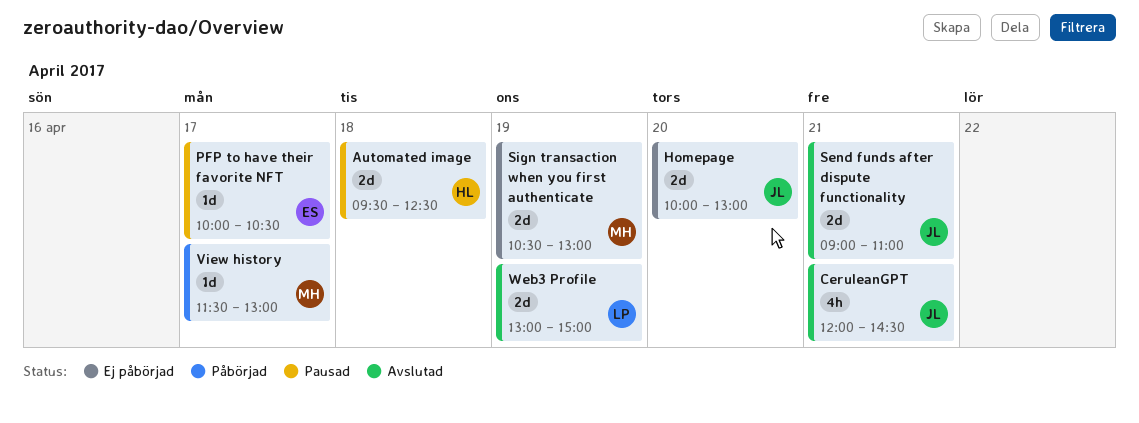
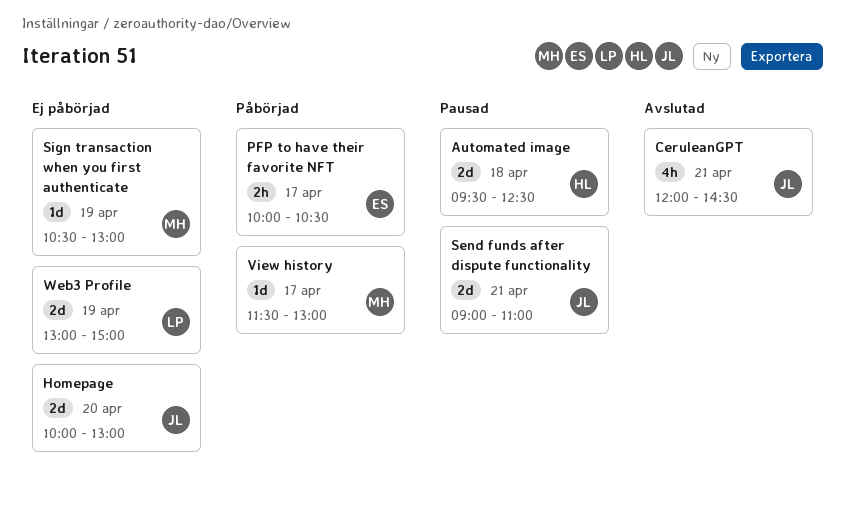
PFP to have their favorite NFT, status: Pausad -> Påbörjad
PFP to have their favorite NFT, estimate: 1d -> 2h
Send funds after dispute functionality, status: Avslutad -> Pausad
Sign transaction when you first authenticate, estimate: 2d -> 1d
Web3 Profile, status: Avslutad -> Ej påbörjad

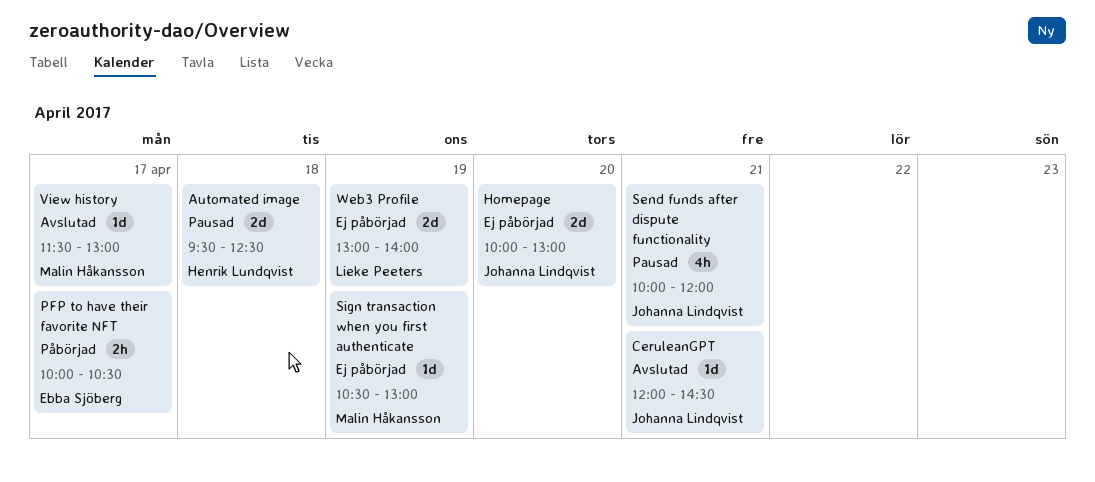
CeruleanGPT, estimate: 4h -> 1d
Send funds after dispute functionality, estimate: 2d -> 4h
Send funds after dispute functionality, begins: 09:00 -> 10:00
Send funds after dispute functionality, ends: 11:00 -> 12:00
View history, status: Påbörjad -> Avslutad
Web3 Profile, ends: 15:00 -> 14:00

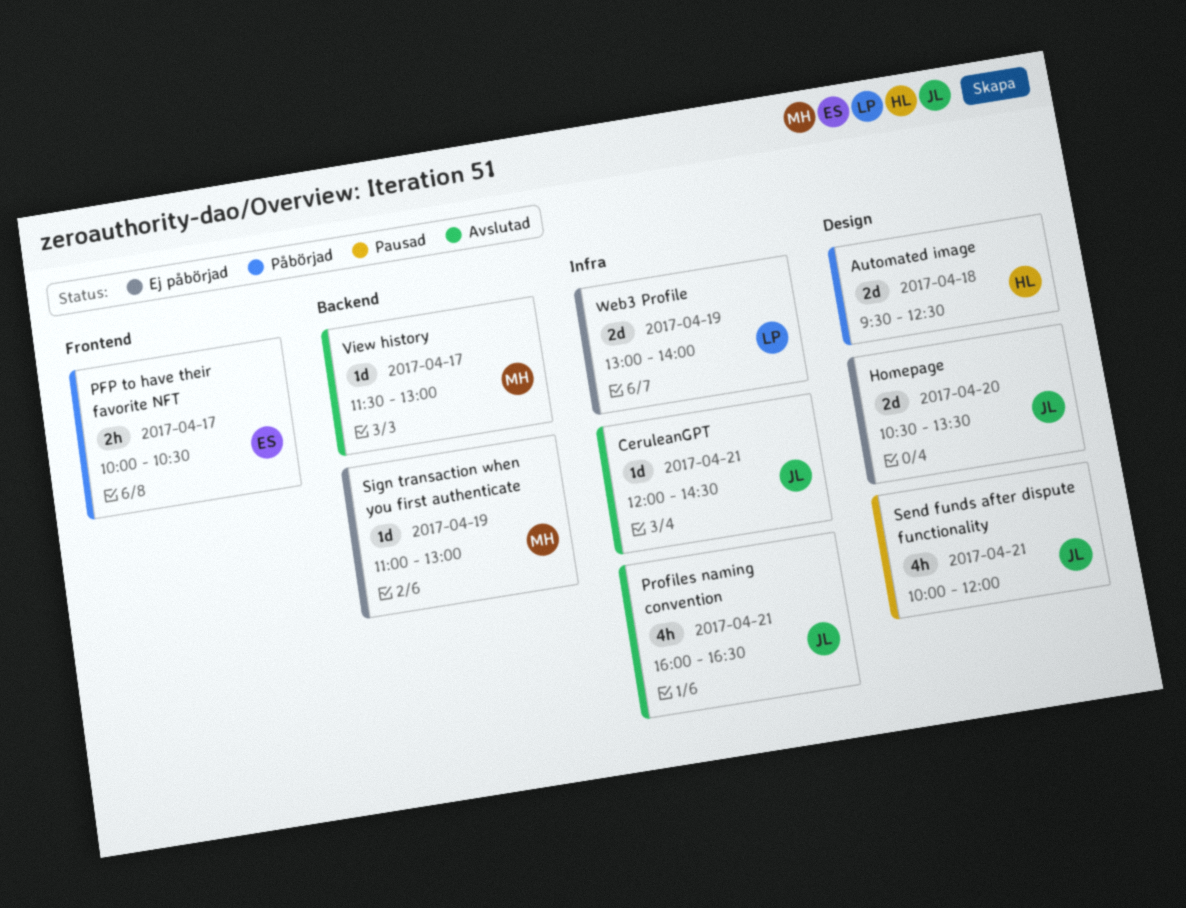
Automated image, status: Pausad -> Påbörjad
Homepage, begins: 10:00 -> 10:30
Homepage, ends: 13:00 -> 13:30
Profiles naming convention: none -> present
Sign transaction when you first authenticate, begins: 10:30 -> 11:00

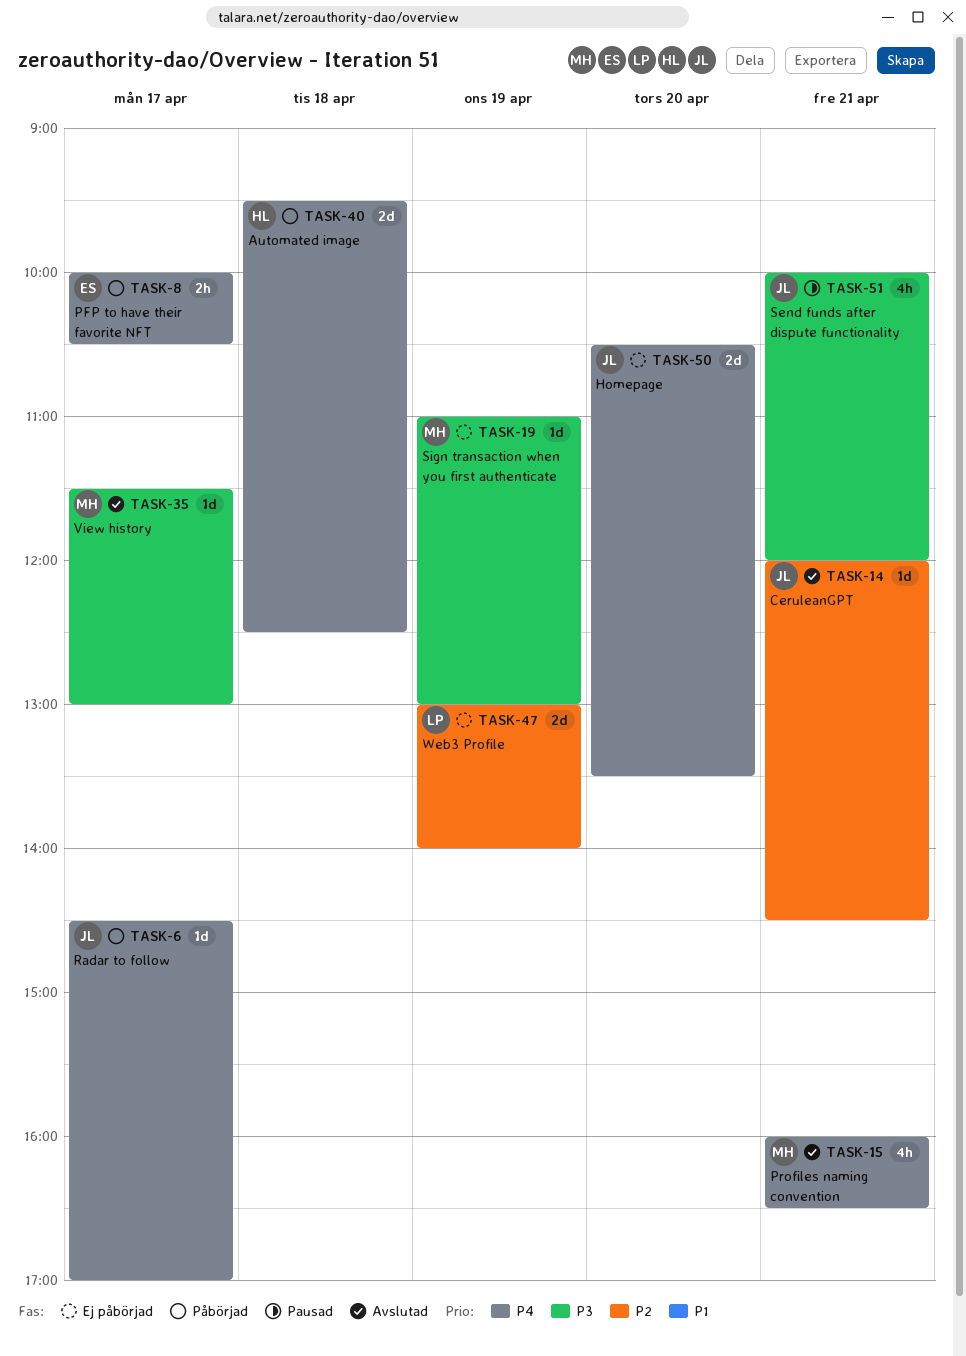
Profiles naming convention, owner: JL -> MH
Radar to follow: none -> present

